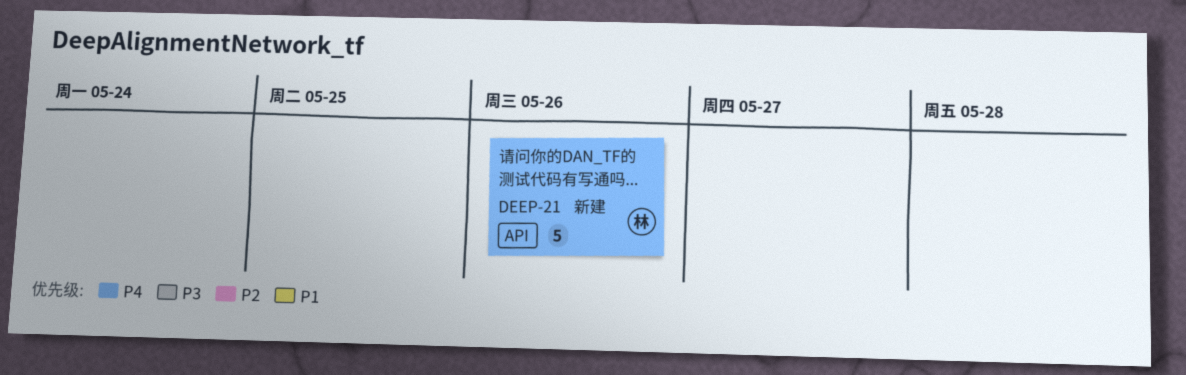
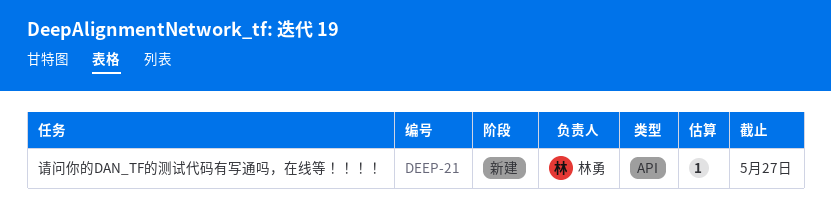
DEEP-21, estimate: 5 -> 1
DEEP-21, due: May 26 -> May 27

